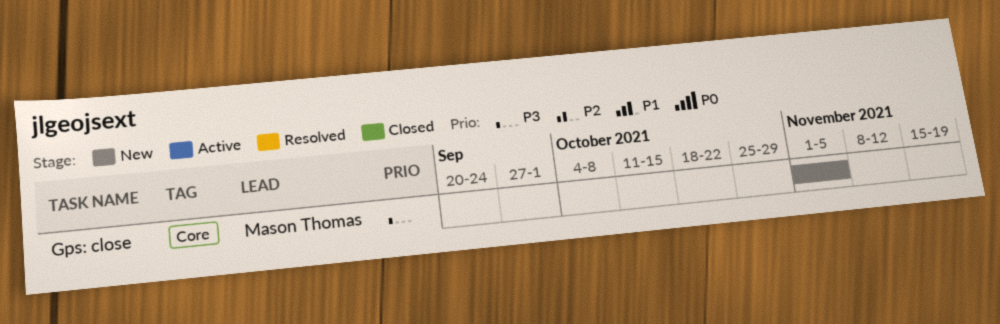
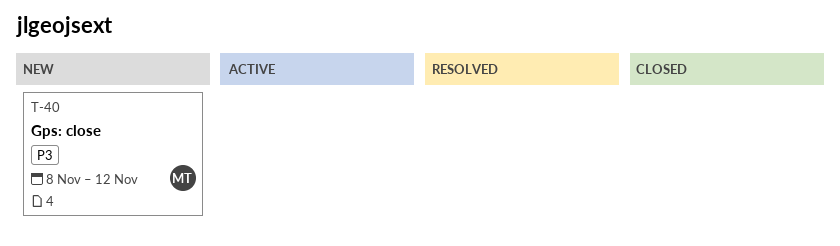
Gps: close, start: Nov 1 -> Nov 8
Gps: close, due: Nov 5 -> Nov 12

